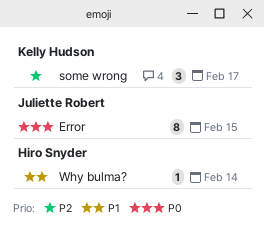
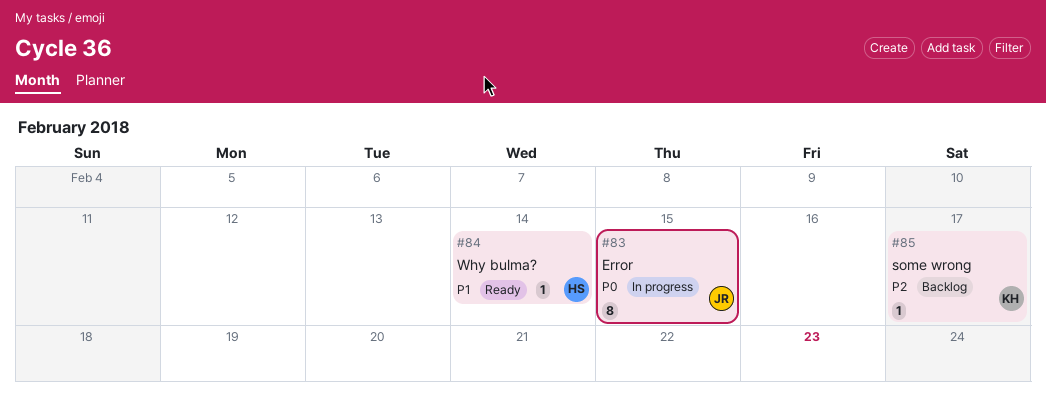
some wrong, estimate: 3 -> 1

